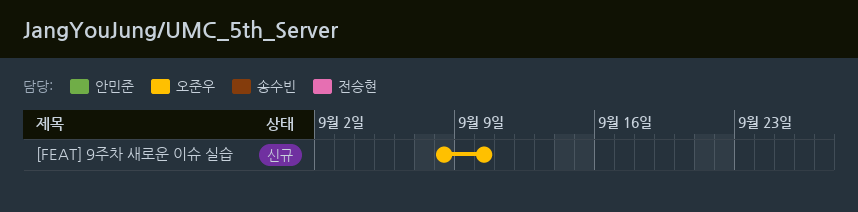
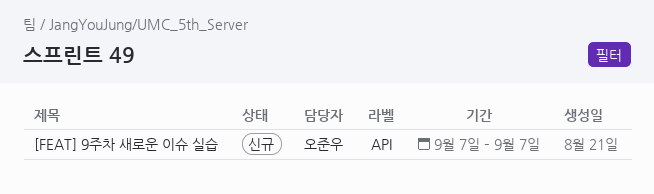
[FEAT] 9주차 새로운 이슈 실습, start: Sep 8 -> Sep 7
[FEAT] 9주차 새로운 이슈 실습, due: Sep 10 -> Sep 7

